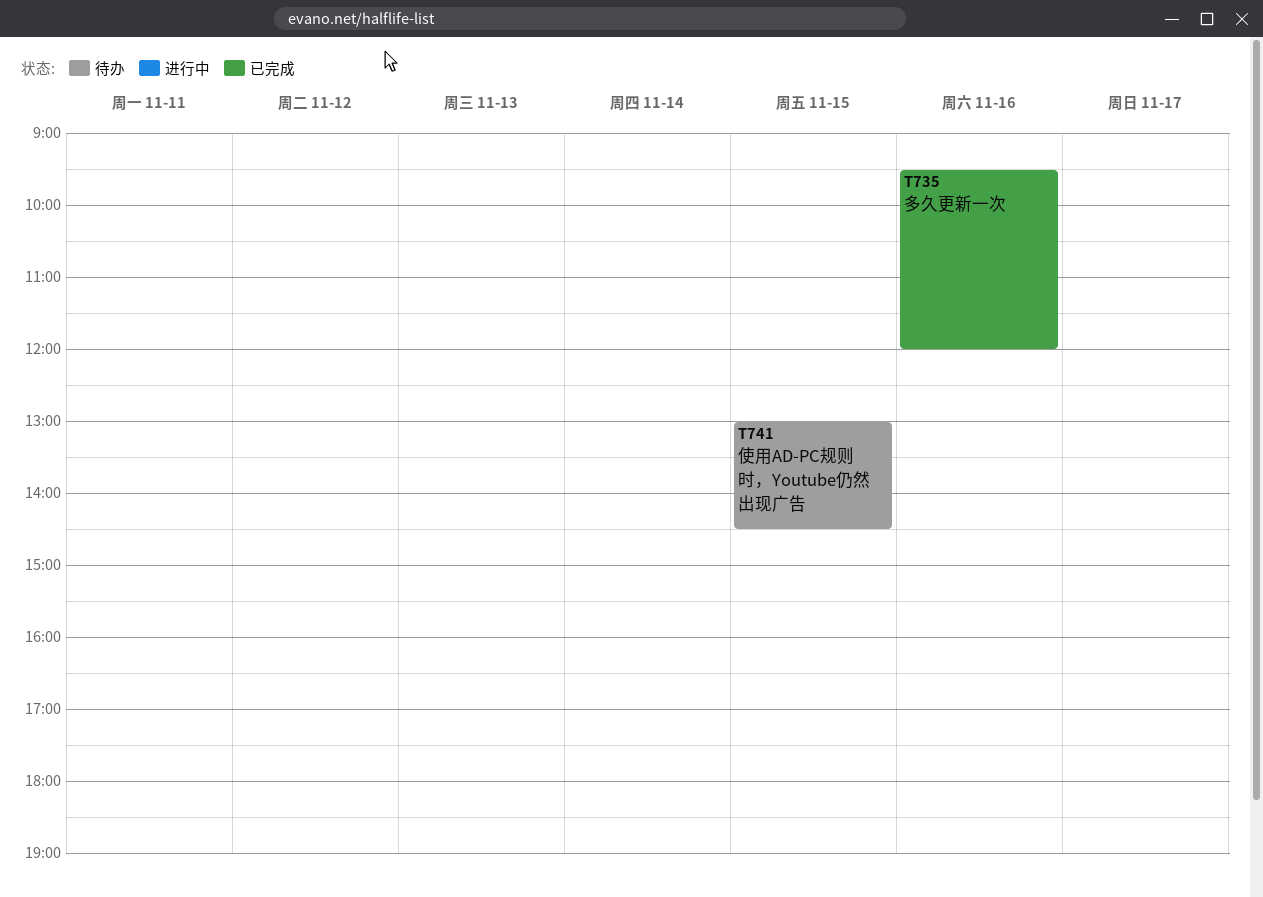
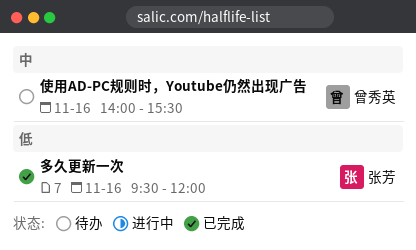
使用AD-PC规则时，Youtube仍然出现广告, day: Nov 15 -> Nov 16
使用AD-PC规则时，Youtube仍然出现广告, begins: 13:00 -> 14:00
使用AD-PC规则时，Youtube仍然出现广告, ends: 14:30 -> 15:30

